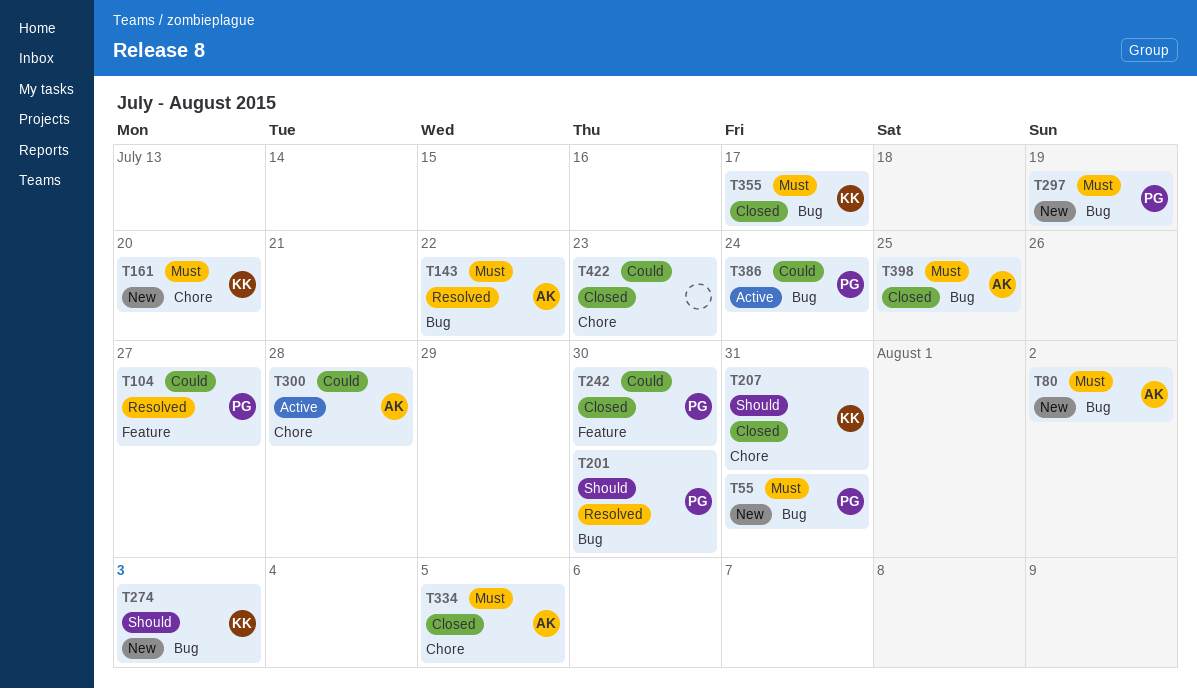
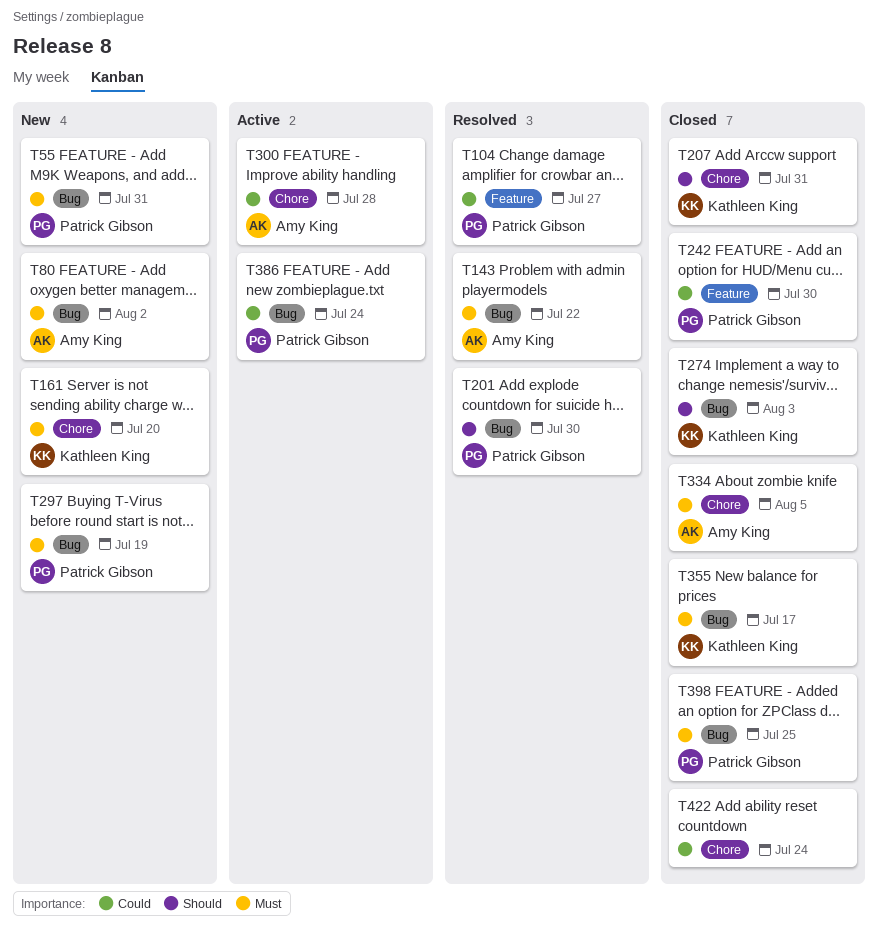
T274, status: New -> Closed
T398, owner: Amy King -> Patrick Gibson
T422, due: Jul 23 -> Jul 24

